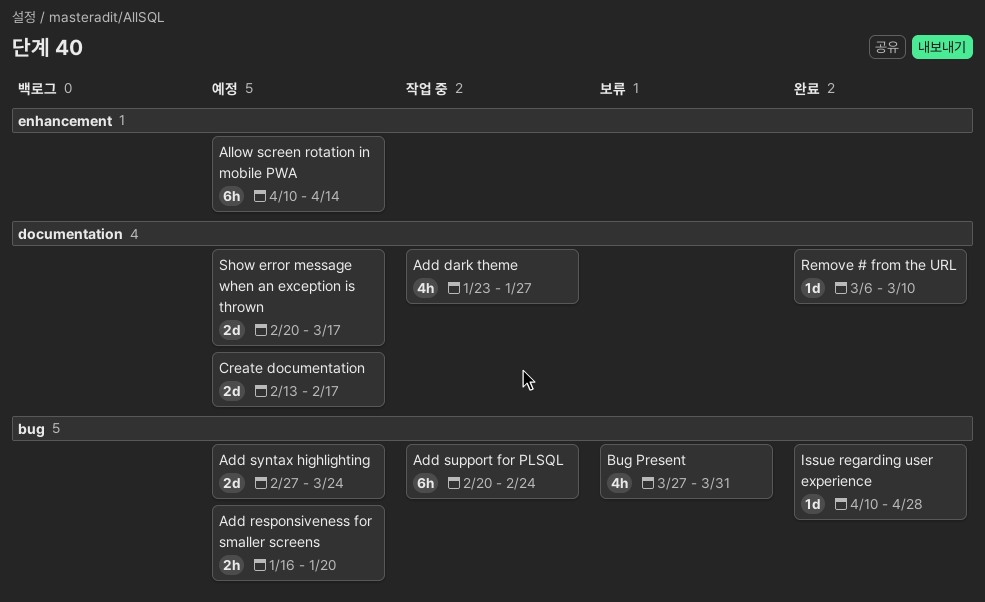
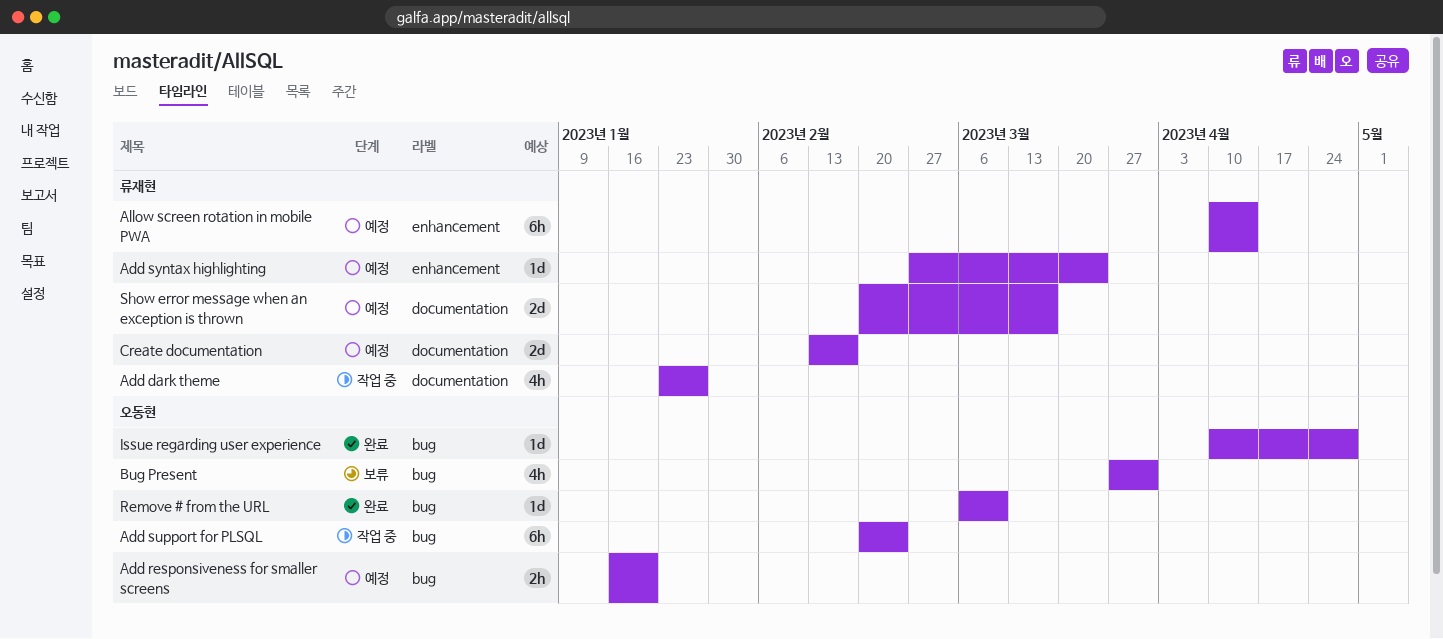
Add syntax highlighting, label: bug -> enhancement
Add syntax highlighting, estimate: 2d -> 1d
Remove # from the URL, label: documentation -> bug

